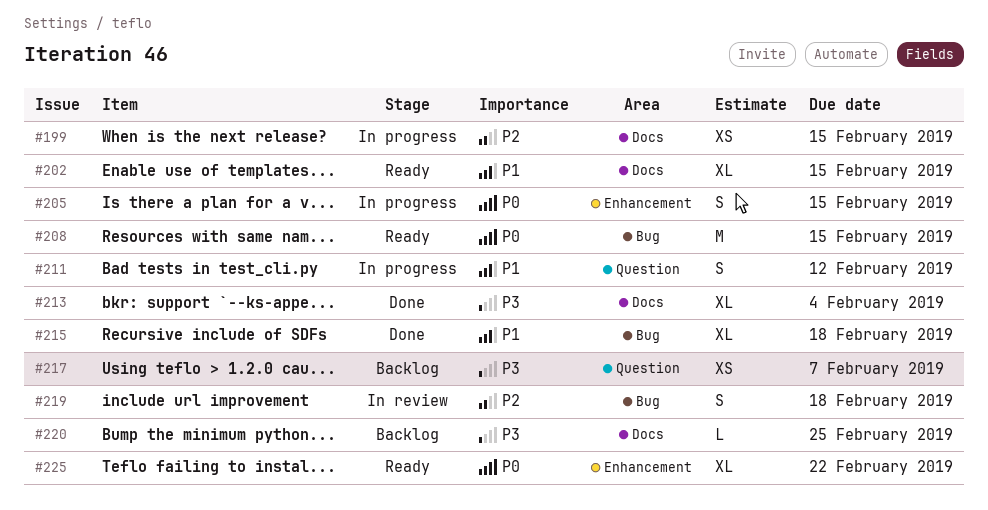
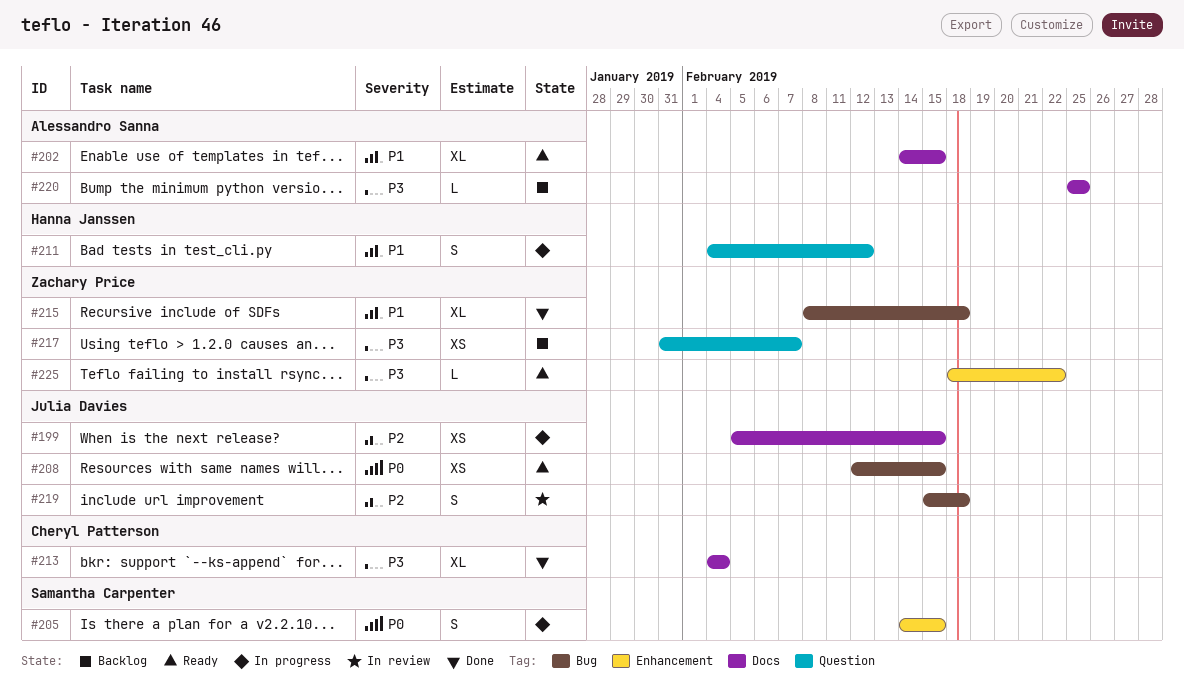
#208, estimate: M -> XS
#225, priority: P0 -> P3
#225, estimate: XL -> L

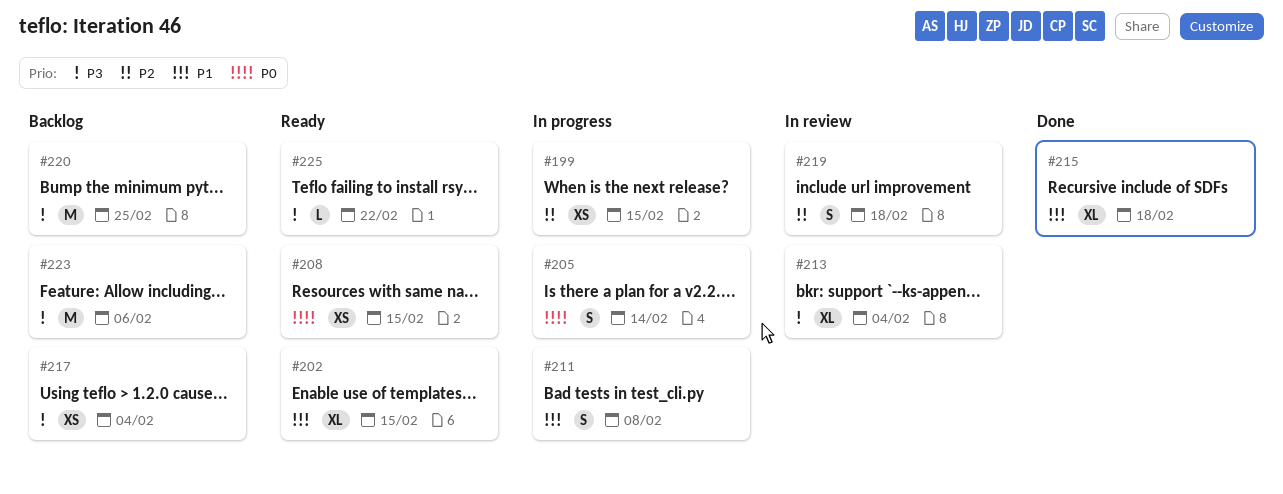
#205, due: Feb 15 -> Feb 14
#211, due: Feb 12 -> Feb 8
#213, status: Done -> In review
#217, due: Feb 7 -> Feb 4
#220, estimate: L -> M
#223: none -> present

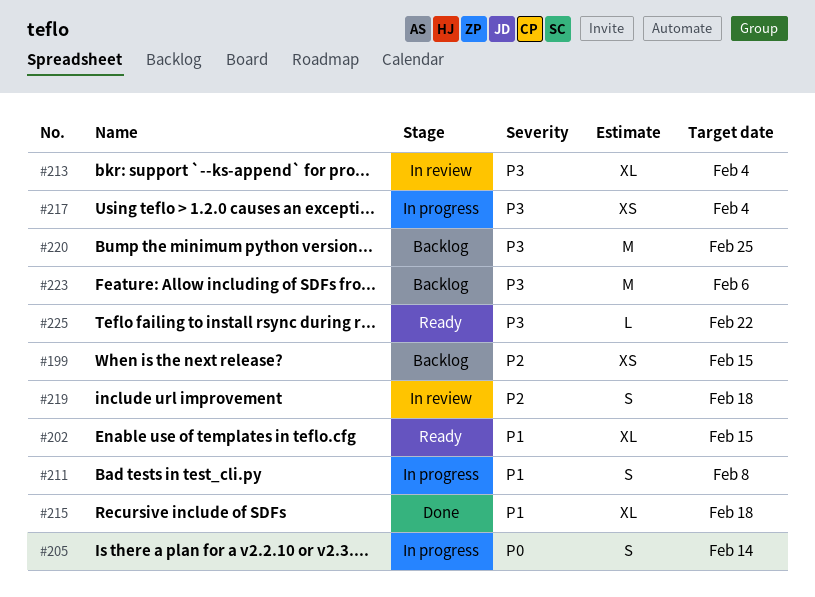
#199, status: In progress -> Backlog
#208: present -> none
#217, status: Backlog -> In progress

